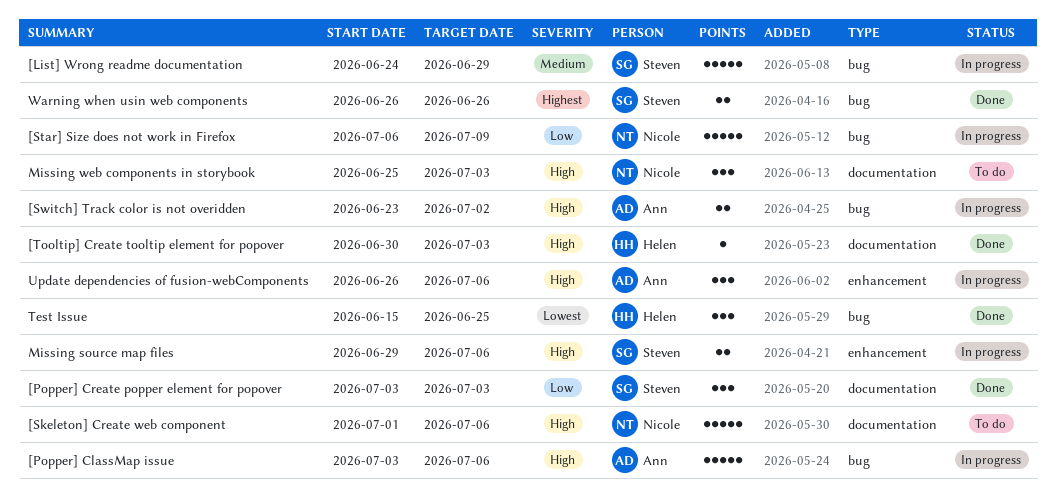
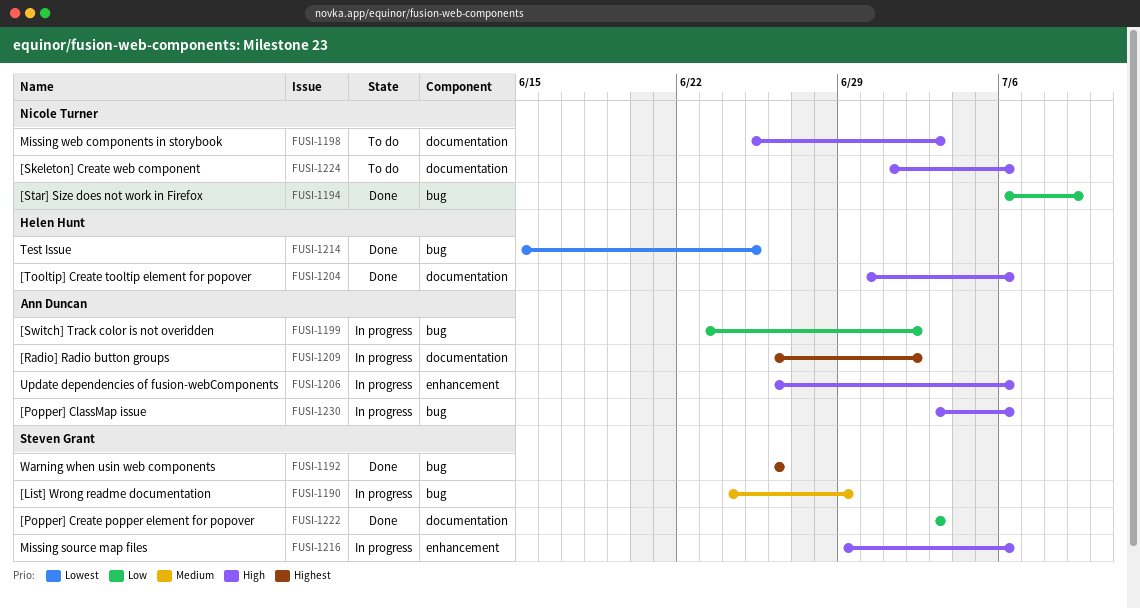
[Radio] Radio button groups: none -> present
[Star] Size does not work in Firefox, status: In progress -> Done
[Switch] Track color is not overidden, priority: High -> Low
[Tooltip] Create tooltip element for popover, due: Jul 3 -> Jul 6

